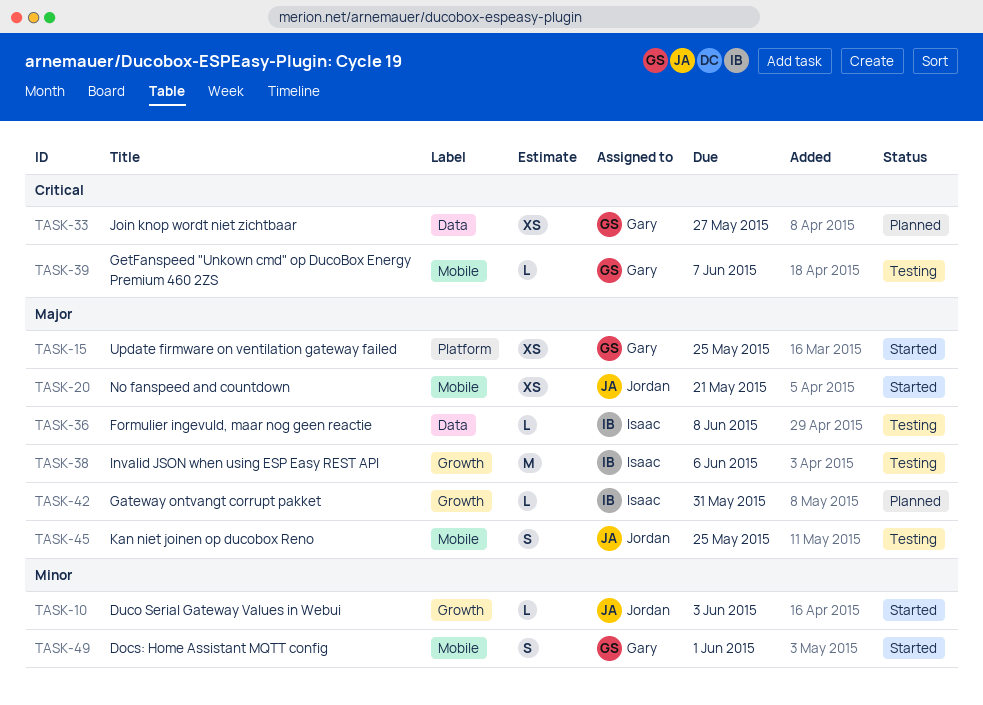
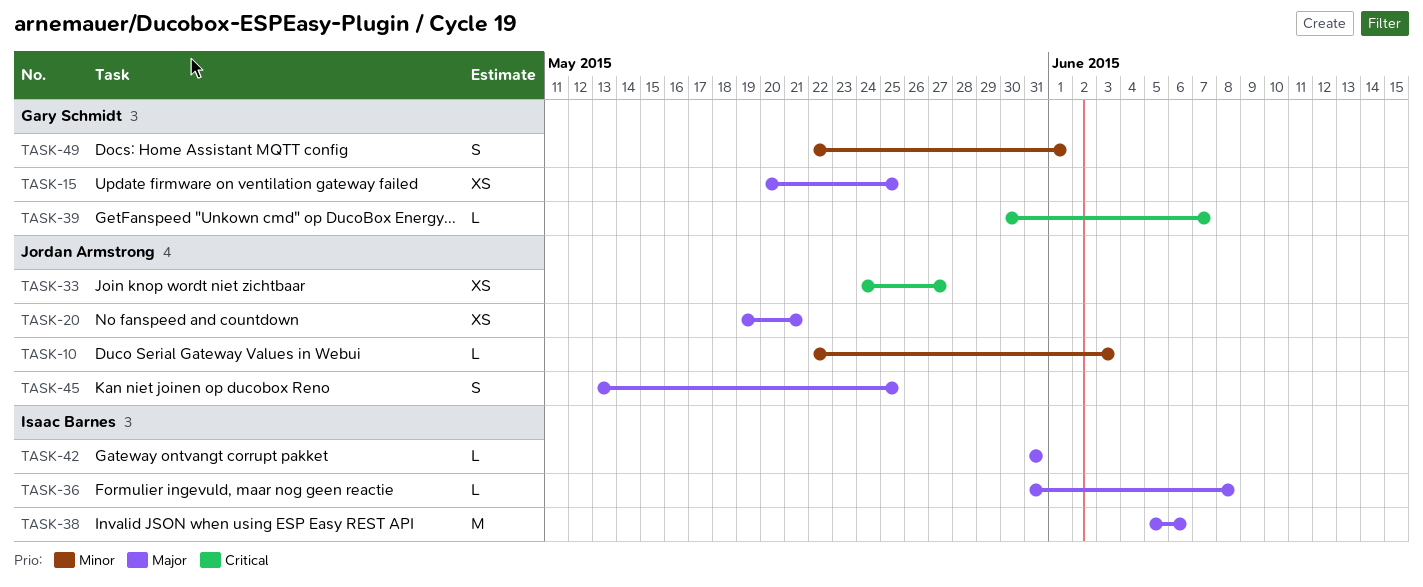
TASK-33, owner: Gary Schmidt -> Jordan Armstrong

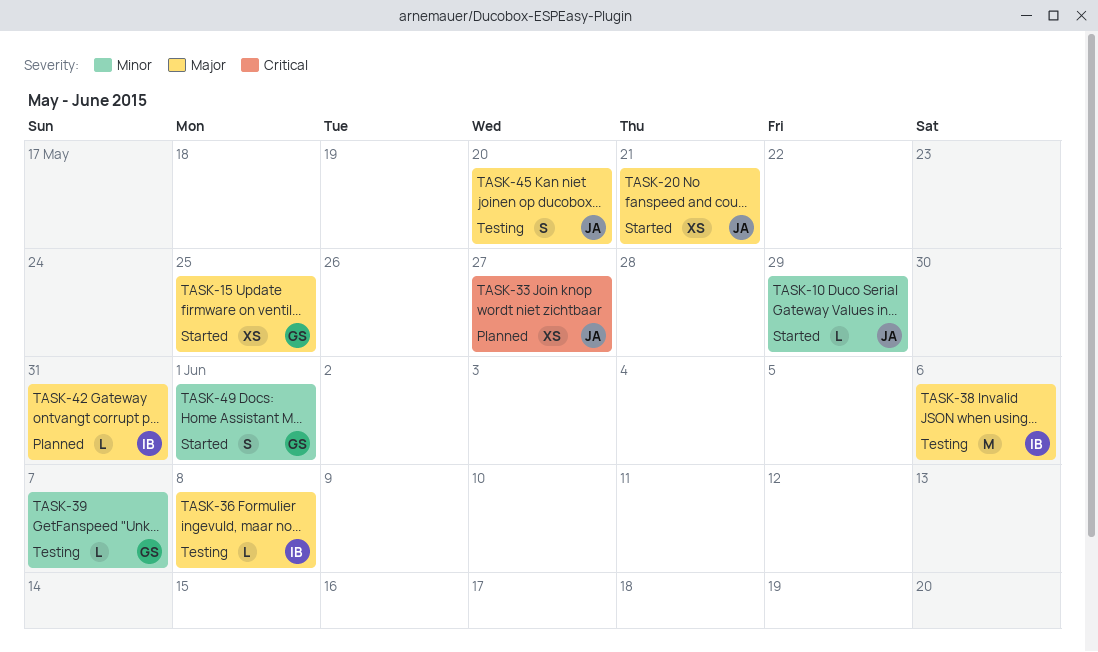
TASK-10, due: Jun 3 -> May 29
TASK-39, priority: Critical -> Minor
TASK-45, due: May 25 -> May 20

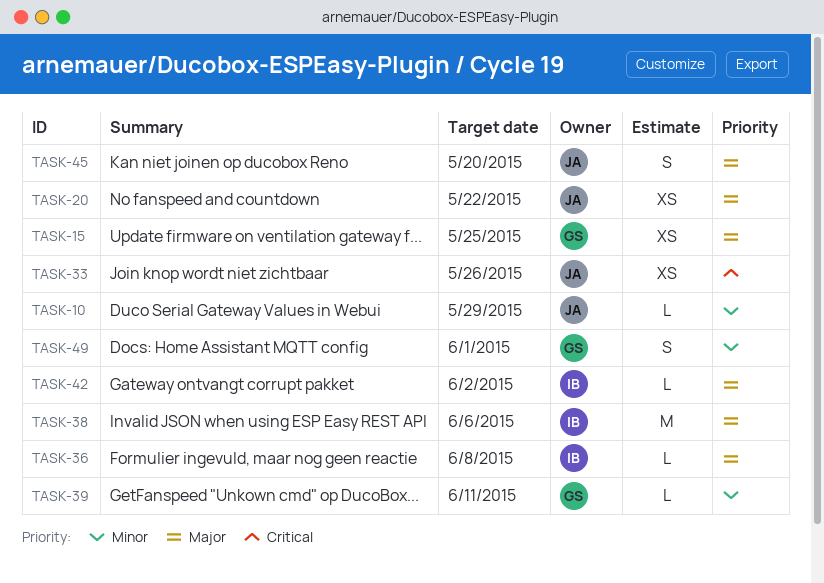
TASK-20, due: May 21 -> May 22
TASK-33, due: May 27 -> May 26
TASK-39, due: Jun 7 -> Jun 11
TASK-42, due: May 31 -> Jun 2

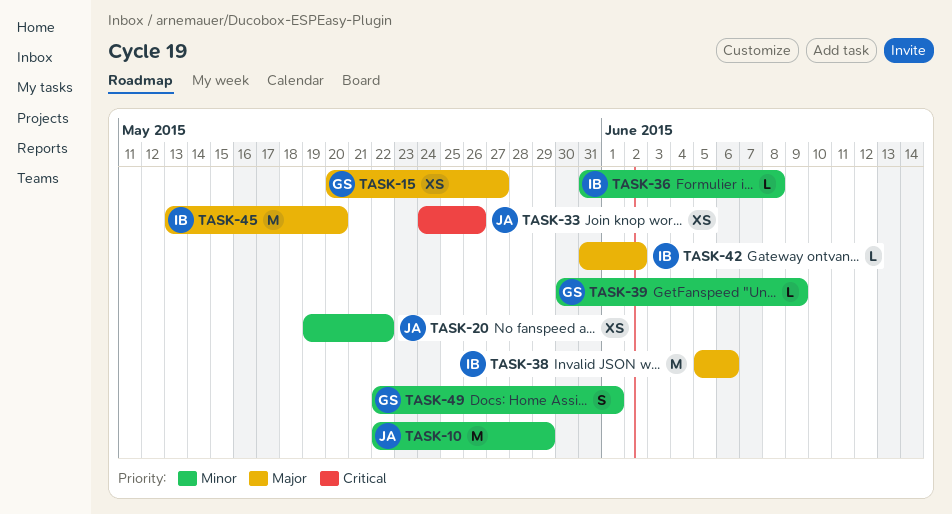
TASK-10, estimate: L -> M
TASK-15, due: May 25 -> May 27
TASK-20, priority: Major -> Minor
TASK-36, priority: Major -> Minor
TASK-39, due: Jun 11 -> Jun 9
TASK-45, owner: JA -> IB
TASK-45, estimate: S -> M

